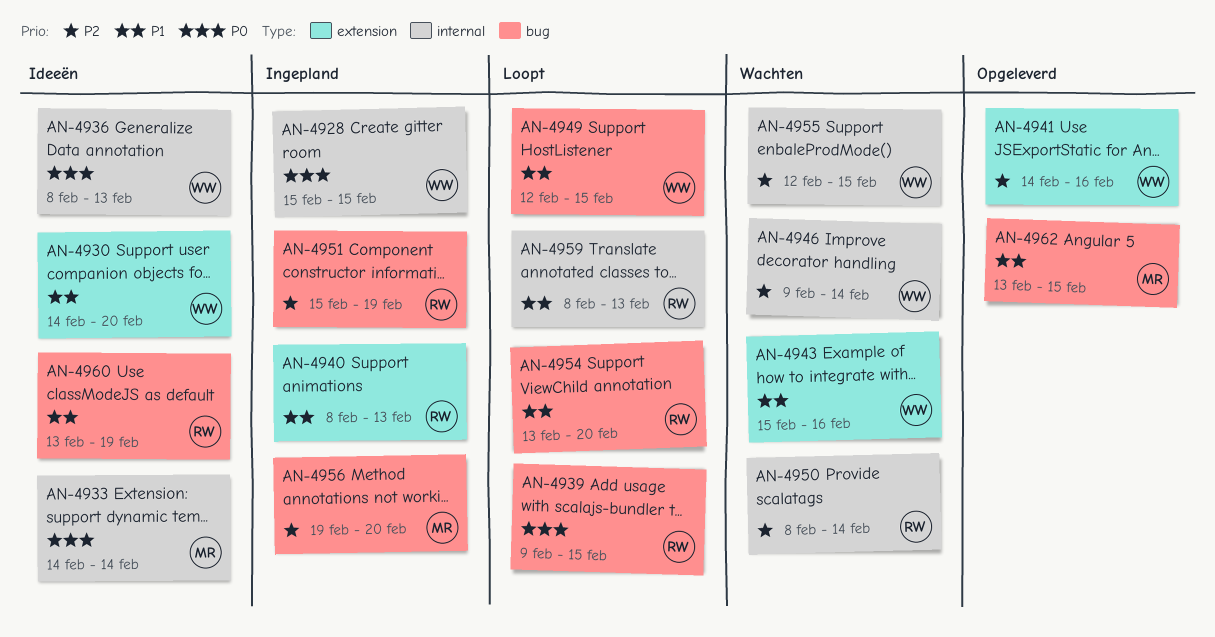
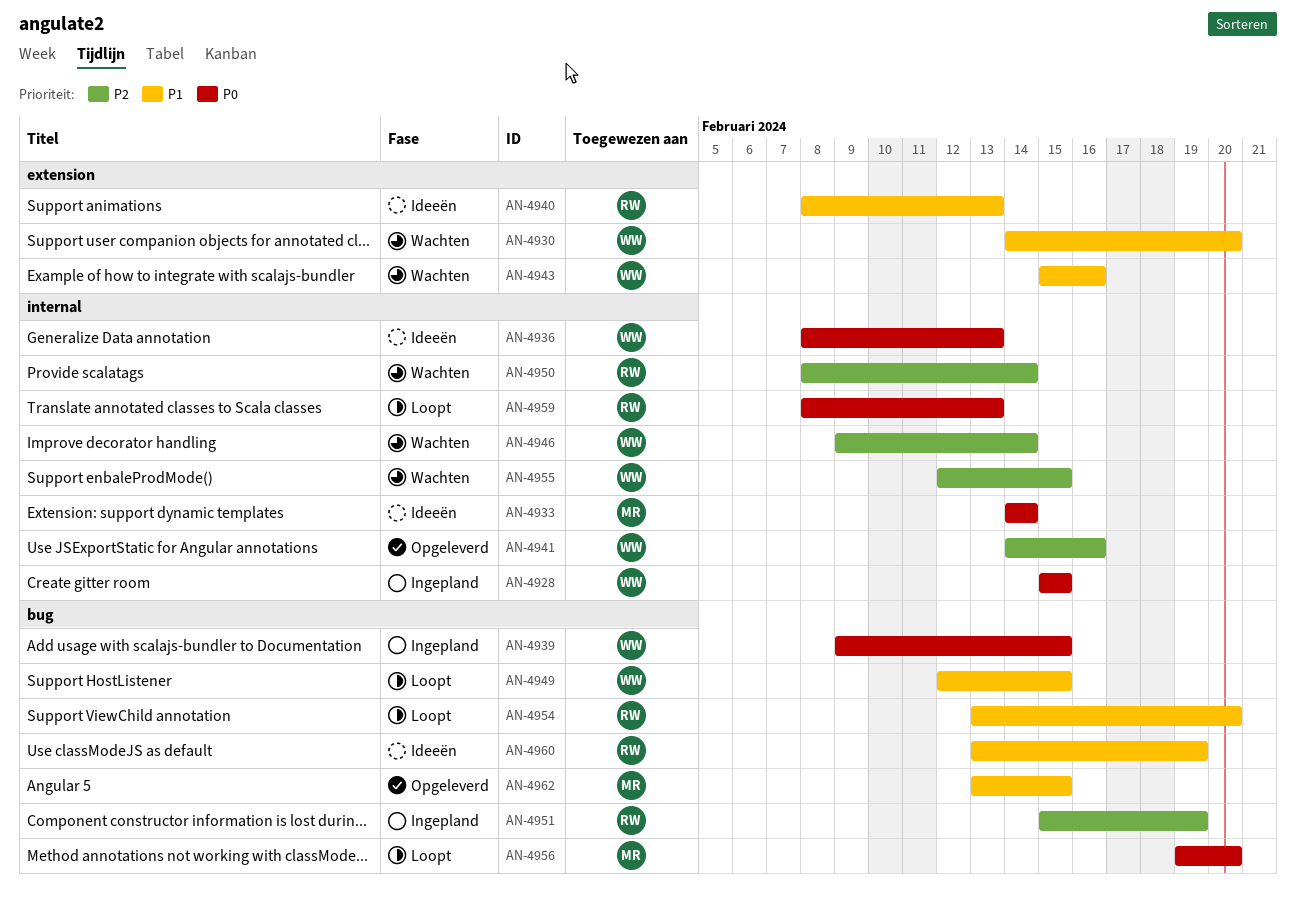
AN-4930, status: Ideeën -> Wachten
AN-4939, status: Loopt -> Ingepland
AN-4939, owner: RW -> WW
AN-4940, status: Ingepland -> Ideeën
AN-4941, label: extension -> internal
AN-4956, status: Ingepland -> Loopt
AN-4956, priority: P2 -> P0
AN-4959, priority: P1 -> P0

